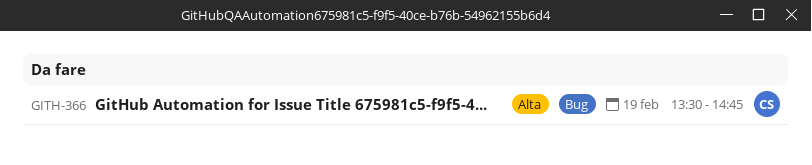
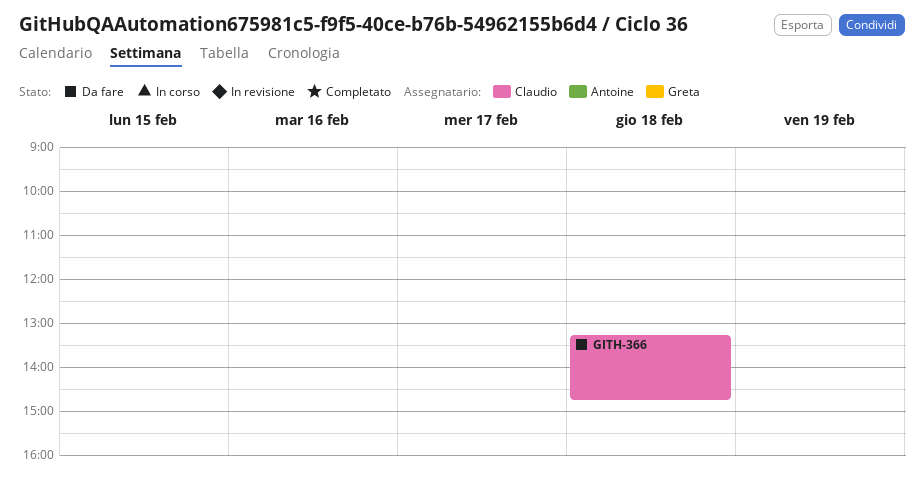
GITH-366, day: Feb 19 -> Feb 18
GITH-366, begins: 13:30 -> 13:15

